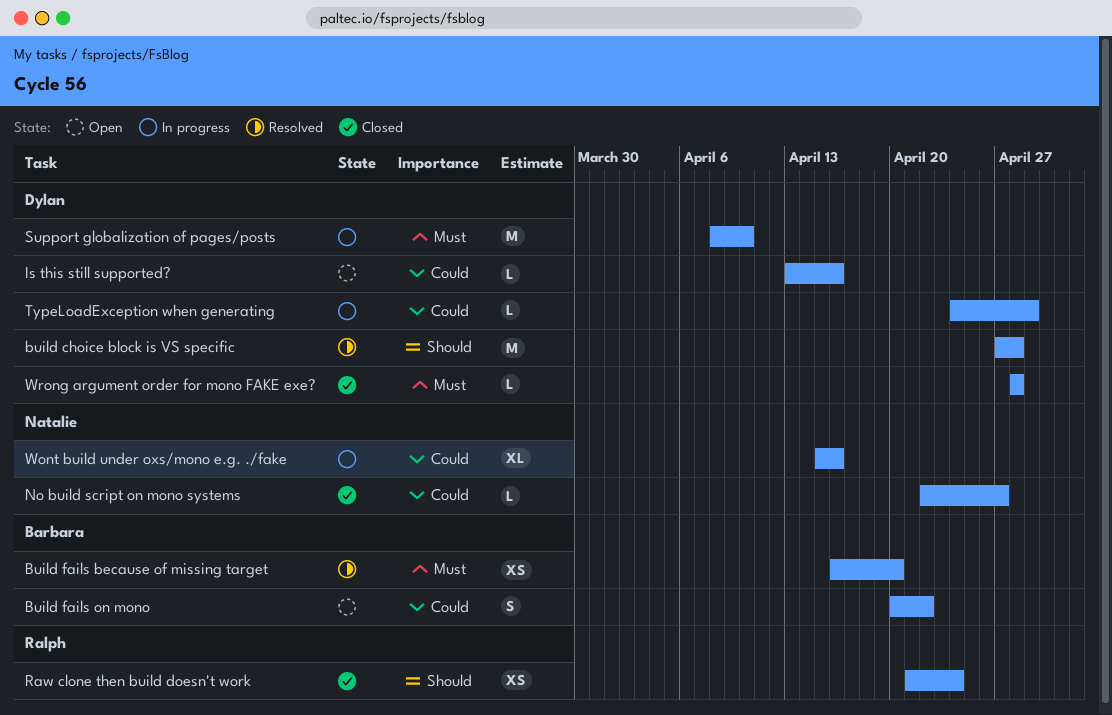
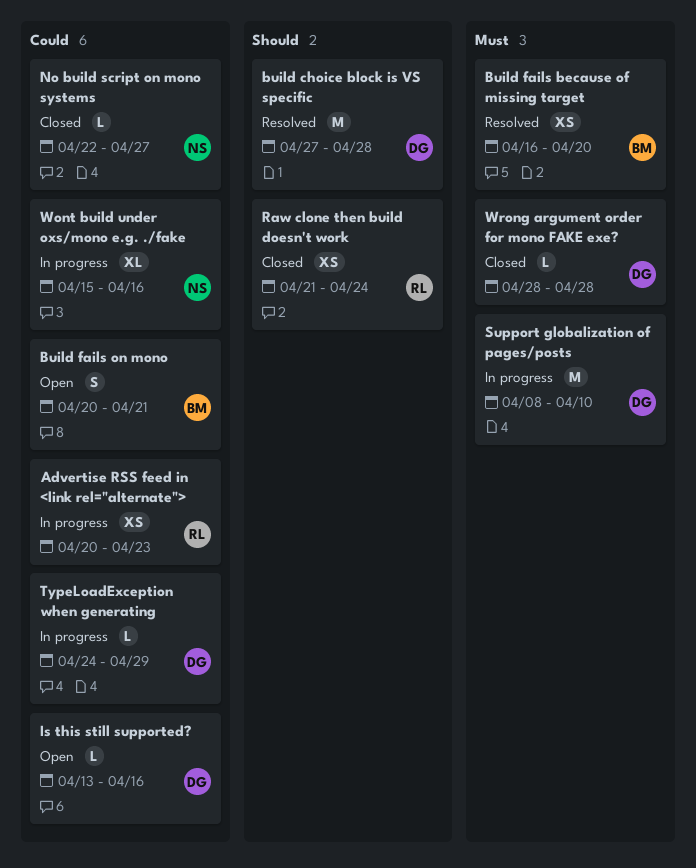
Advertise RSS feed in <link rel="alternate">: none -> present
Build fails on mono, due: Apr 22 -> Apr 21

